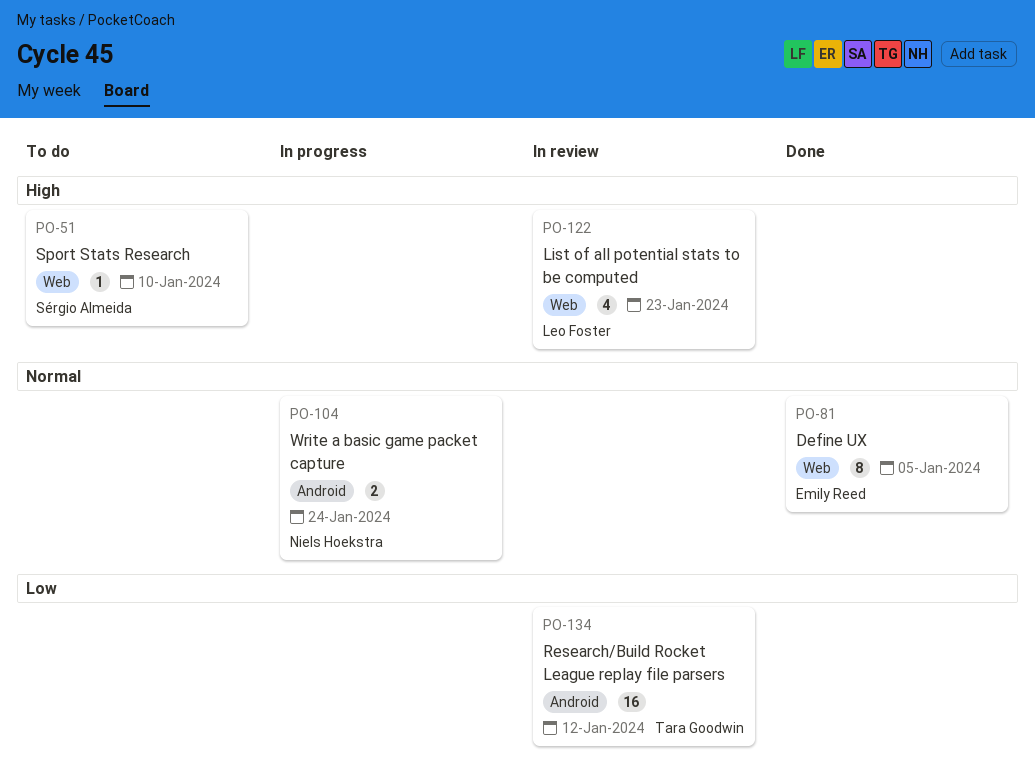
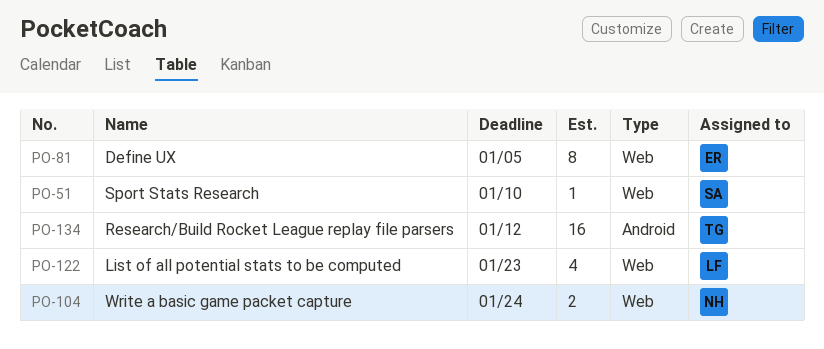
PO-104, label: Android -> Web

